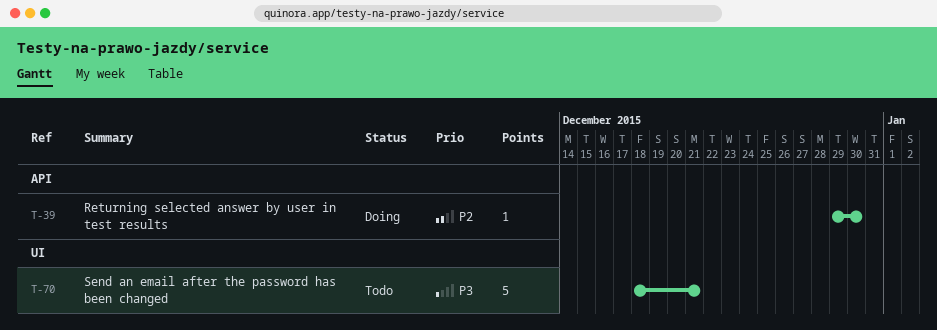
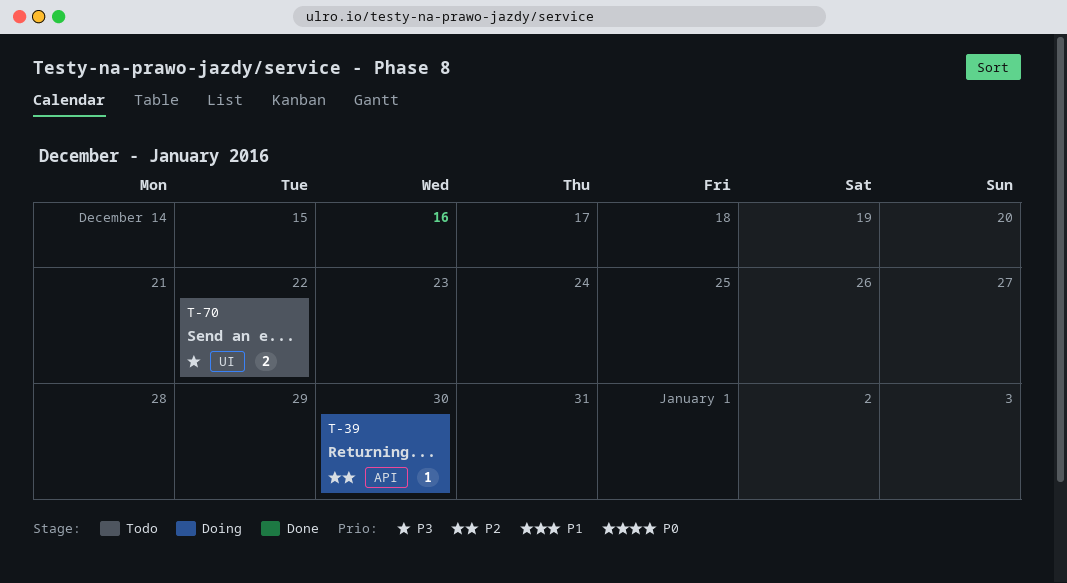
T-70, estimate: 5 -> 2
T-70, due: Dec 21 -> Dec 22

